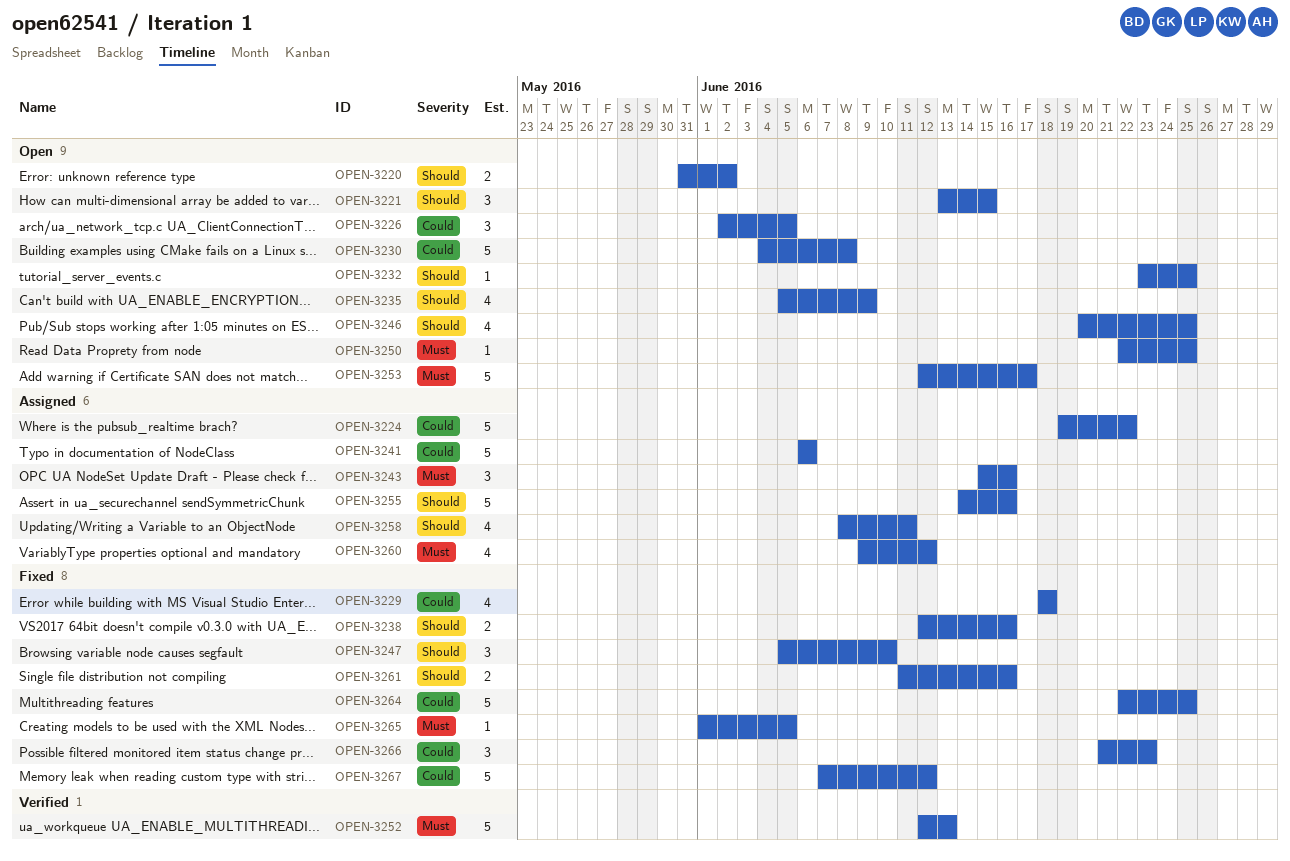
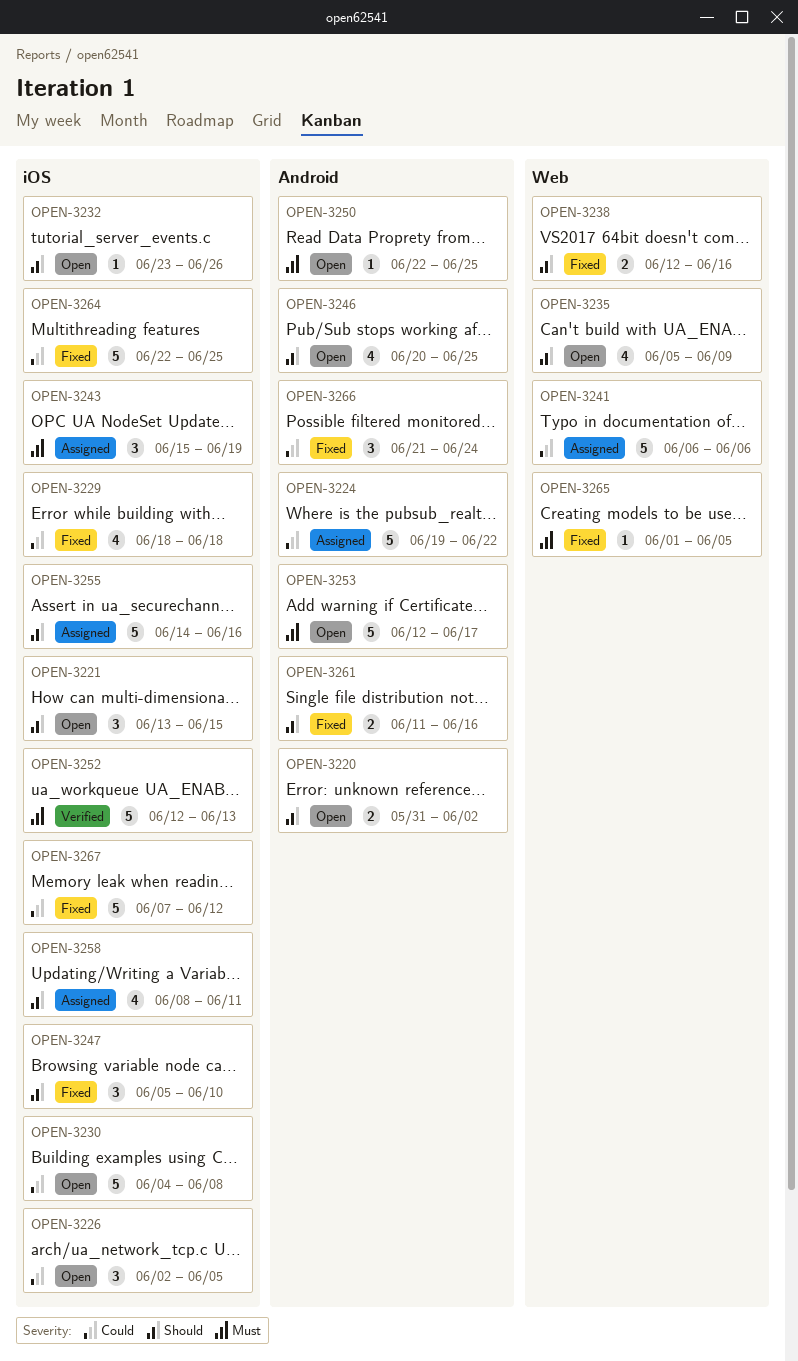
OPEN-3232, due: Jun 25 -> Jun 26
OPEN-3243, due: Jun 16 -> Jun 19
OPEN-3260: present -> none
OPEN-3266, due: Jun 23 -> Jun 24

